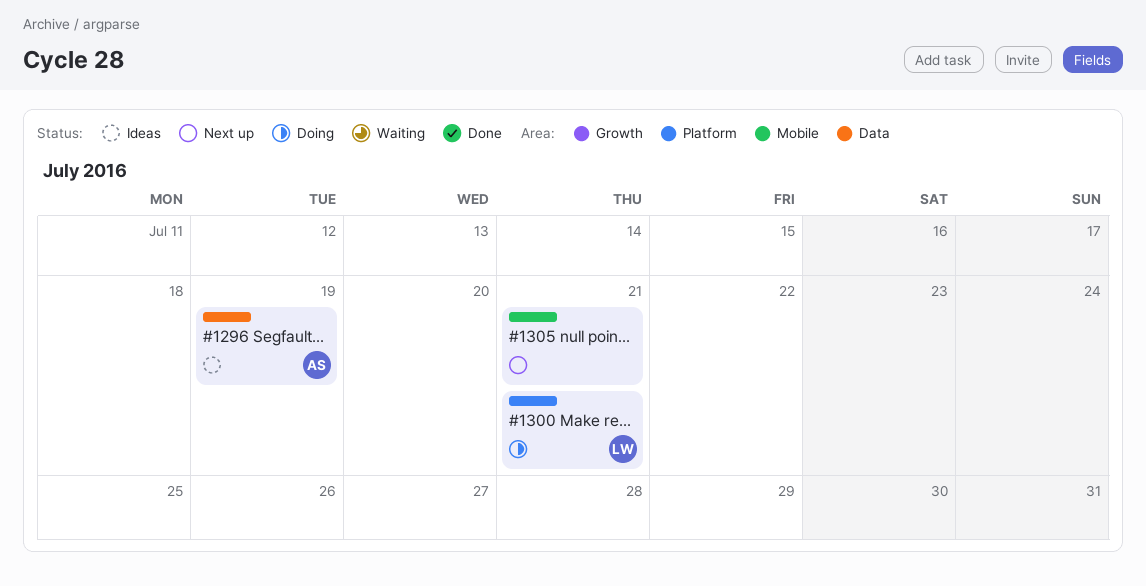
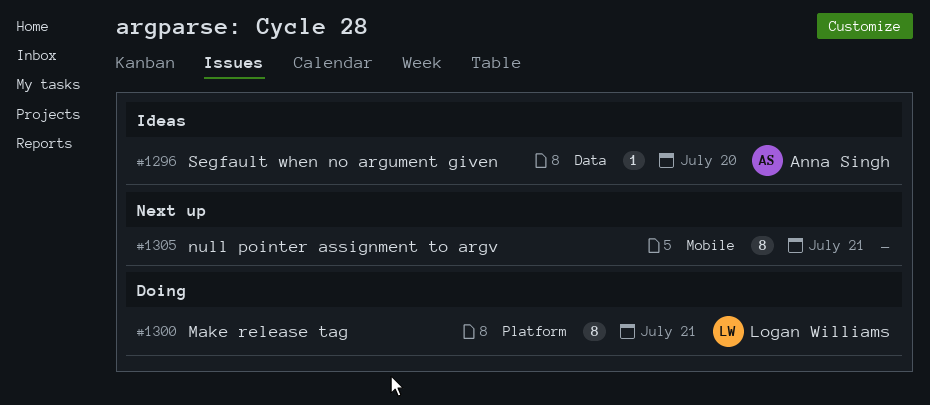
#1296, due: Jul 19 -> Jul 20

